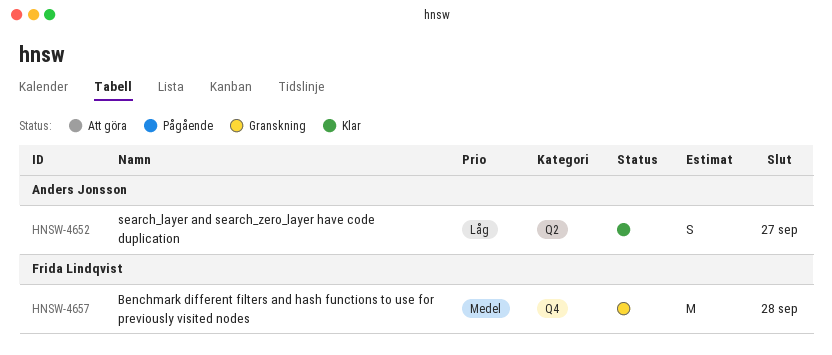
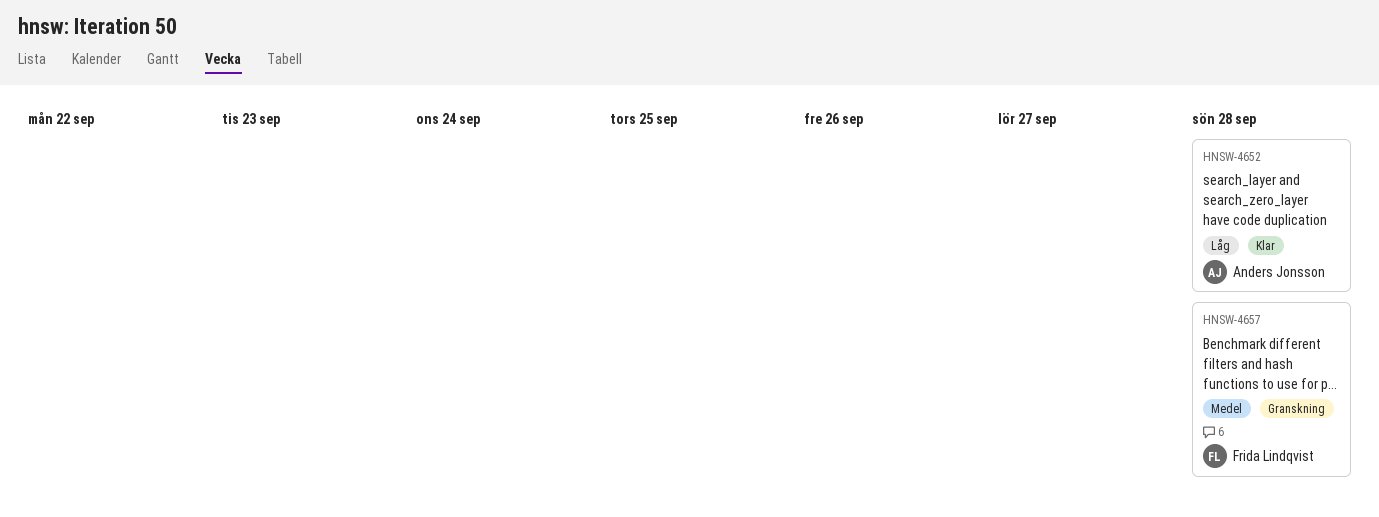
HNSW-4652, due: Sep 27 -> Sep 28

